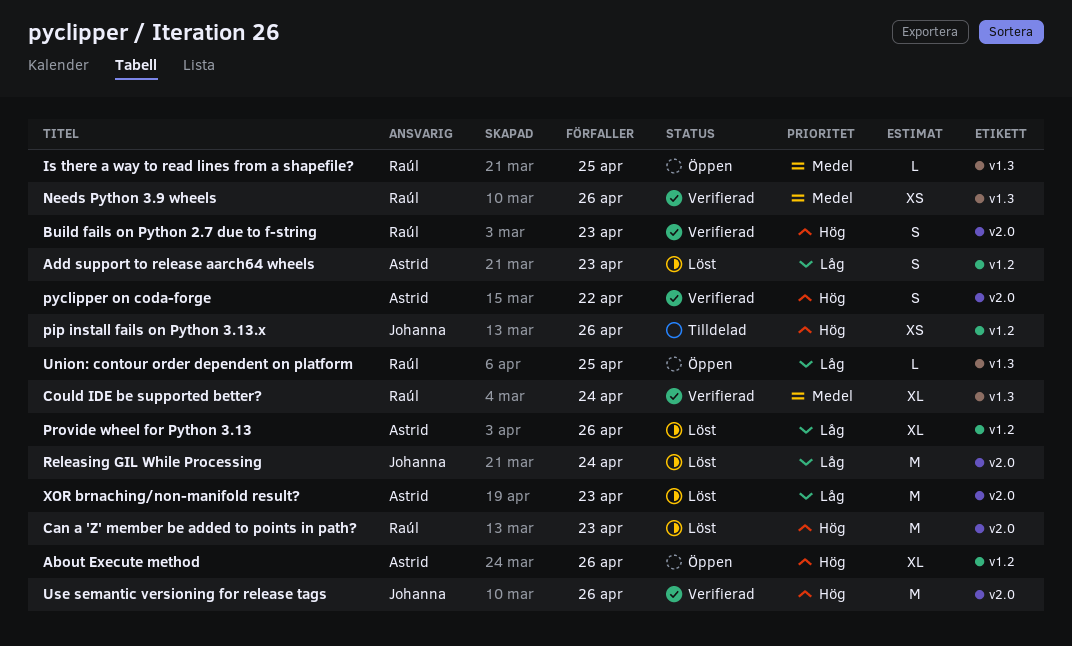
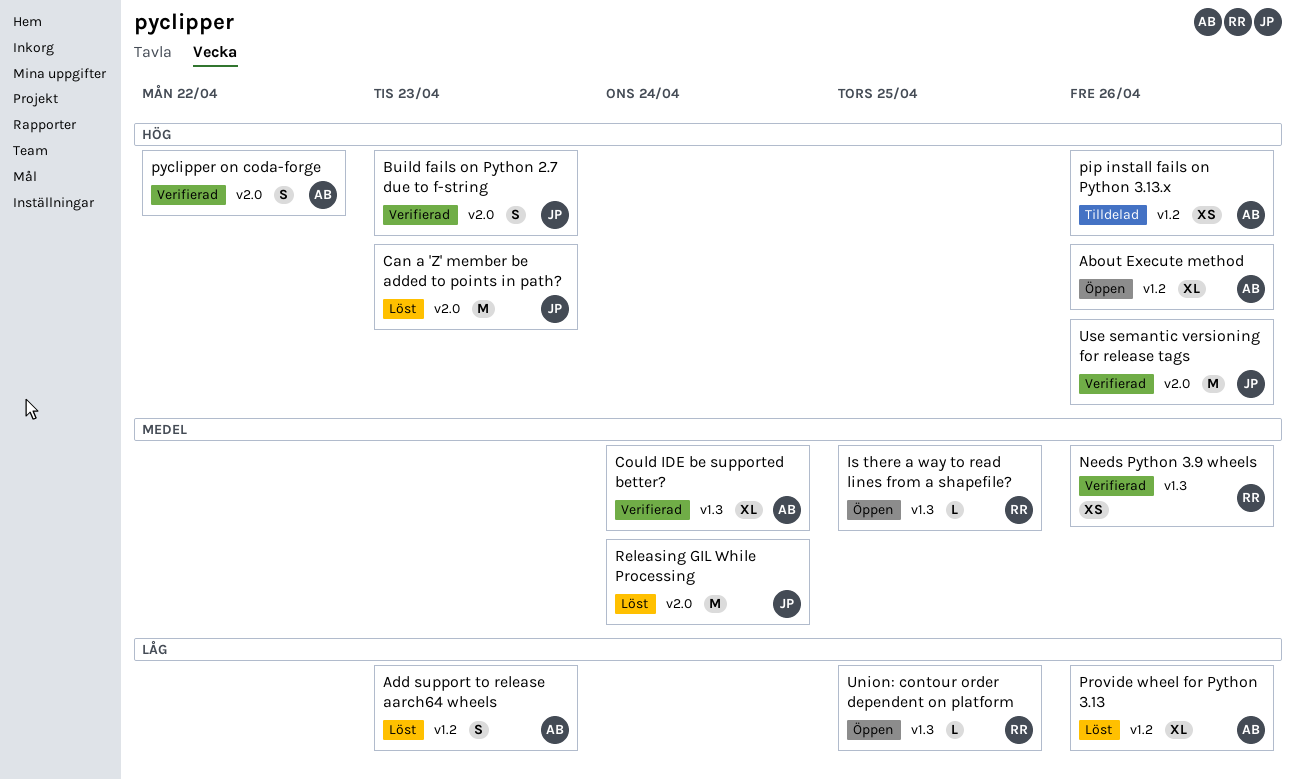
Build fails on Python 2.7 due to f-string, owner: Raúl -> Johanna
Can a 'Z' member be added to points in path?, owner: Raúl -> Johanna
Could IDE be supported better?, owner: Raúl -> Astrid
pip install fails on Python 3.13.x, owner: Johanna -> Astrid
Releasing GIL While Processing, priority: Låg -> Medel
XOR brnaching/non-manifold result?: present -> none

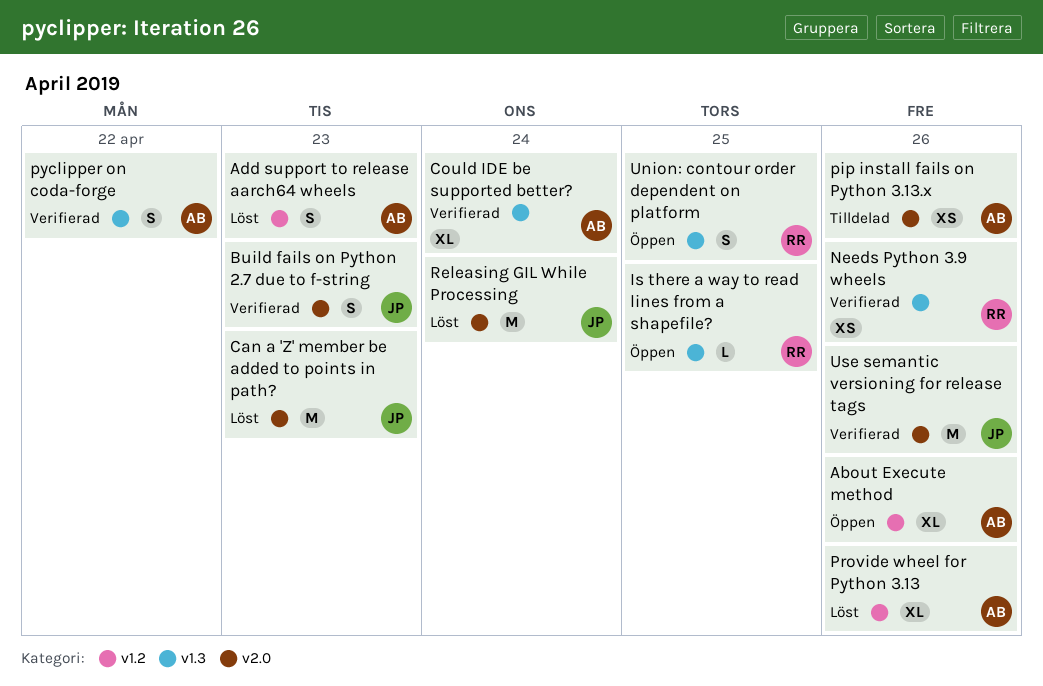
pip install fails on Python 3.13.x, label: v1.2 -> v2.0
pyclipper on coda-forge, label: v2.0 -> v1.3
Union: contour order dependent on platform, estimate: L -> S

